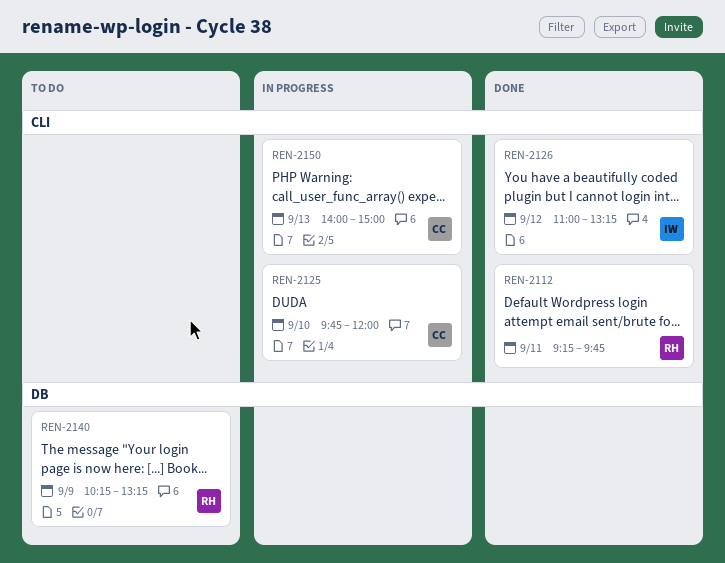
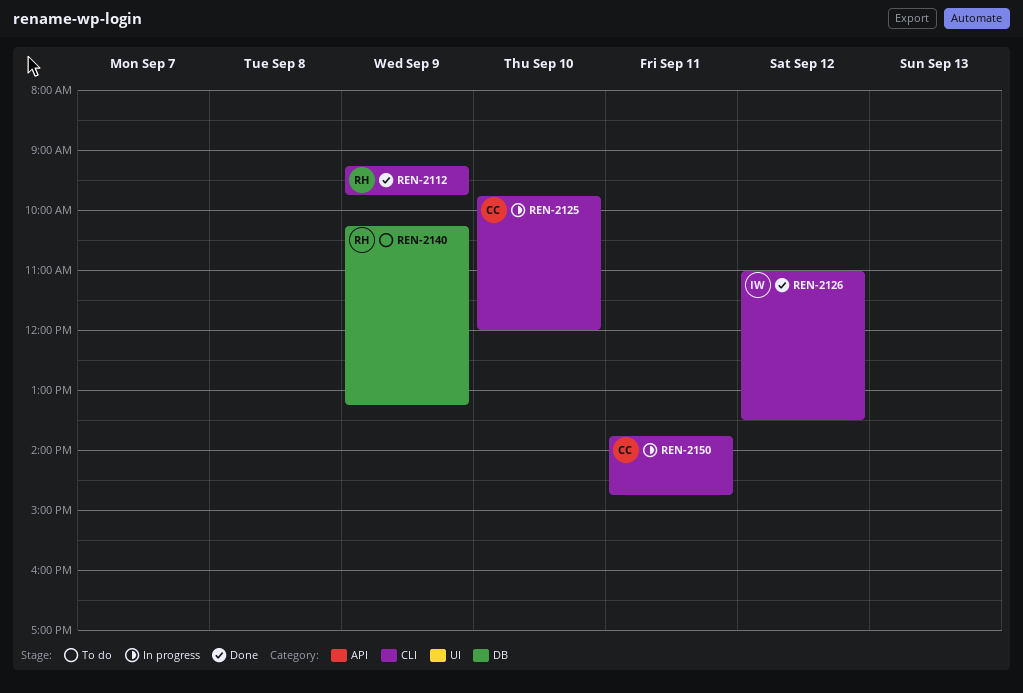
REN-2112, day: Sep 11 -> Sep 9
REN-2126, ends: 13:15 -> 13:30
REN-2150, day: Sep 13 -> Sep 11
REN-2150, begins: 14:00 -> 13:45
REN-2150, ends: 15:00 -> 14:45

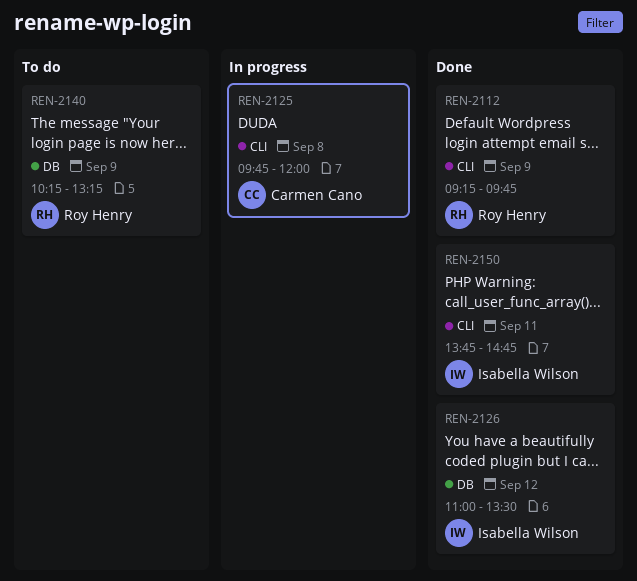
REN-2125, day: Sep 10 -> Sep 8
REN-2126, label: CLI -> DB
REN-2150, status: In progress -> Done
REN-2150, owner: Carmen Cano -> Isabella Wilson

